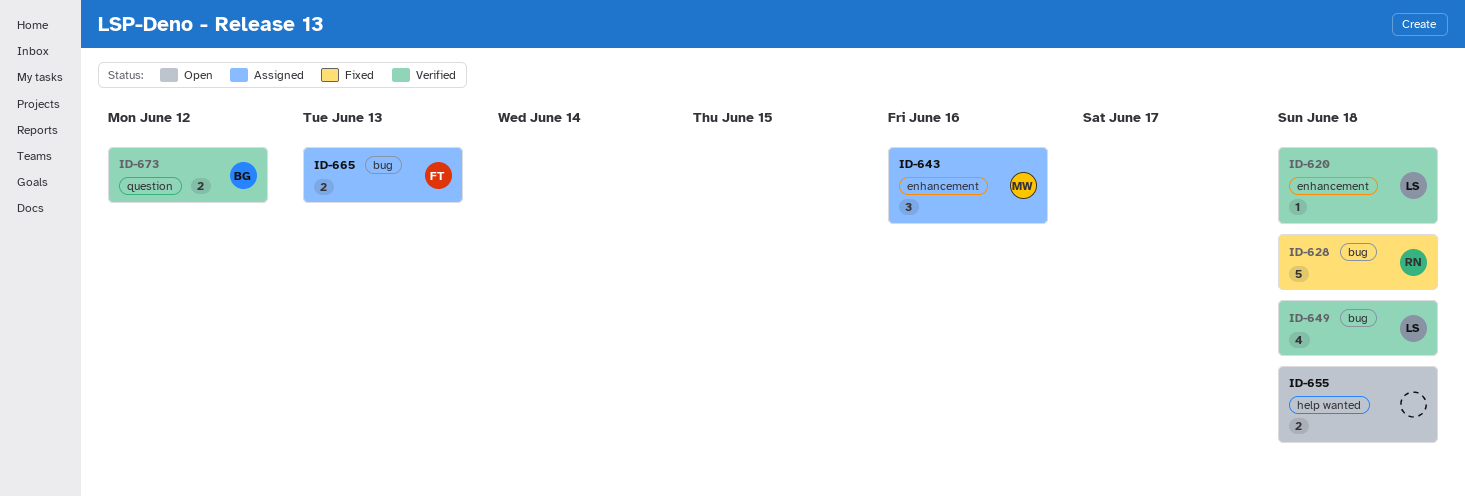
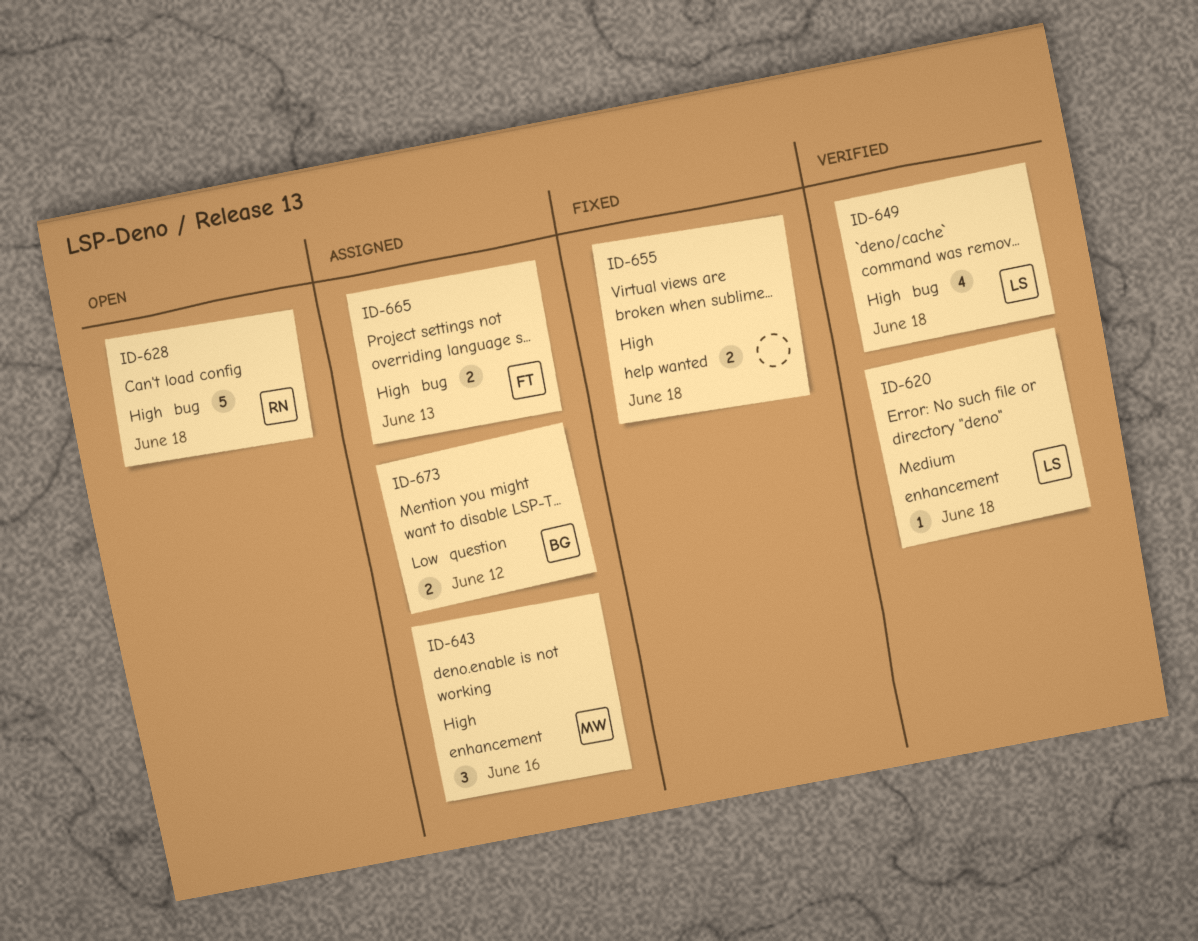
ID-628, status: Fixed -> Open
ID-655, status: Open -> Fixed
ID-673, status: Verified -> Assigned

